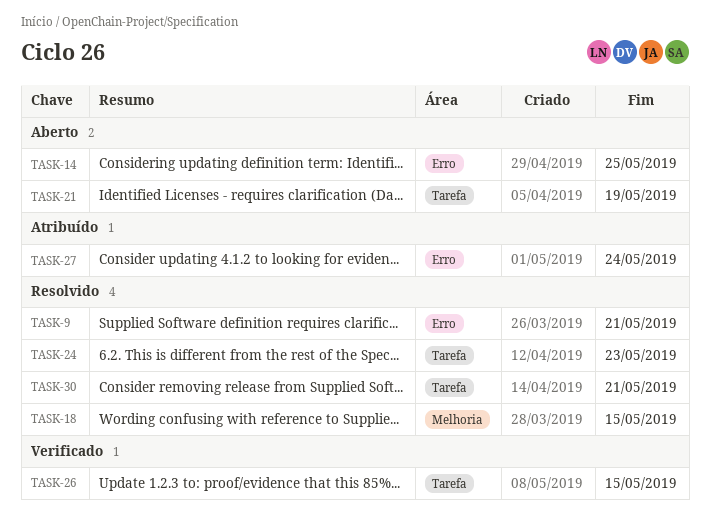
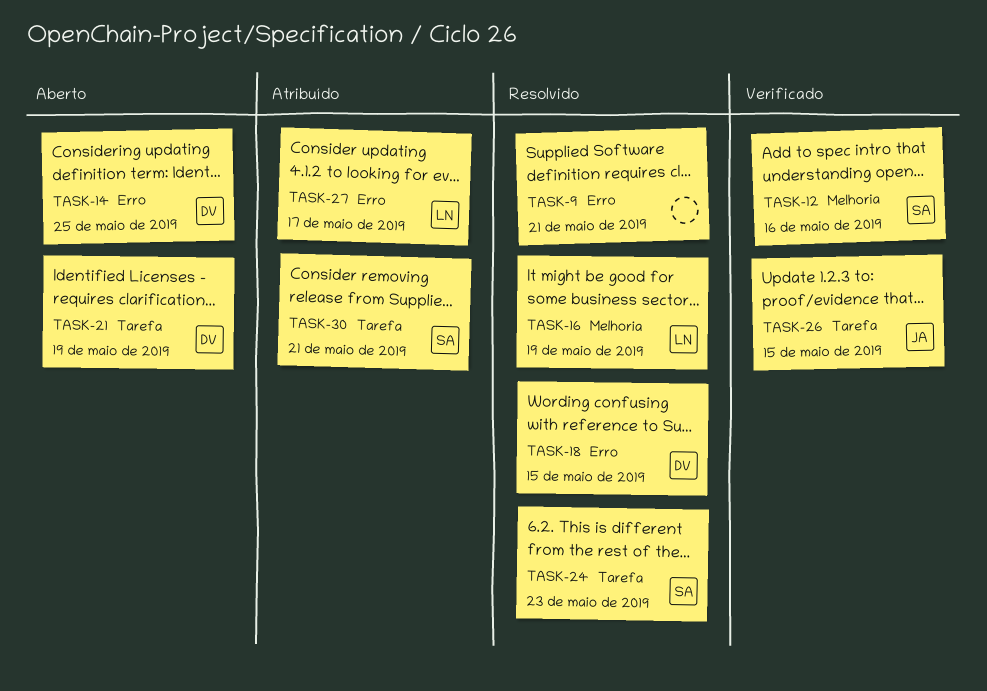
TASK-12: none -> present
TASK-16: none -> present
TASK-18, label: Melhoria -> Erro
TASK-27, due: May 24 -> May 17
TASK-30, status: Resolvido -> Atribuído

